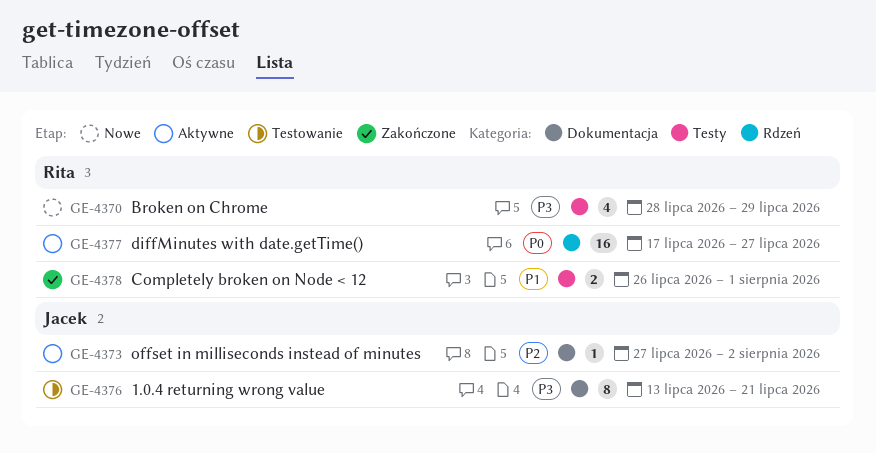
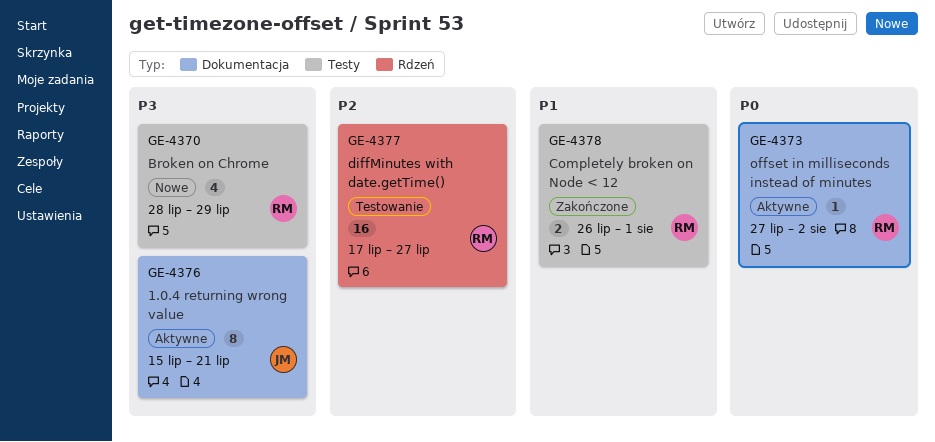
GE-4373, owner: Jacek -> Rita
GE-4373, priority: P2 -> P0
GE-4376, status: Testowanie -> Aktywne
GE-4376, start: Jul 13 -> Jul 15
GE-4377, status: Aktywne -> Testowanie
GE-4377, priority: P0 -> P2

